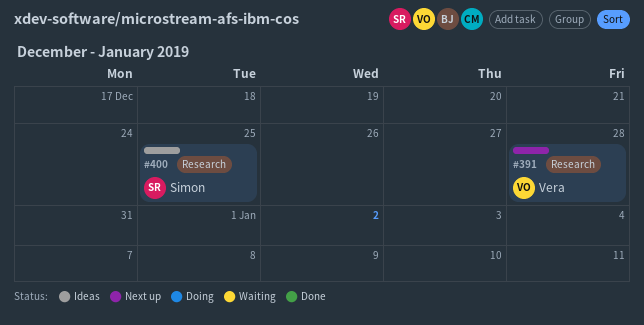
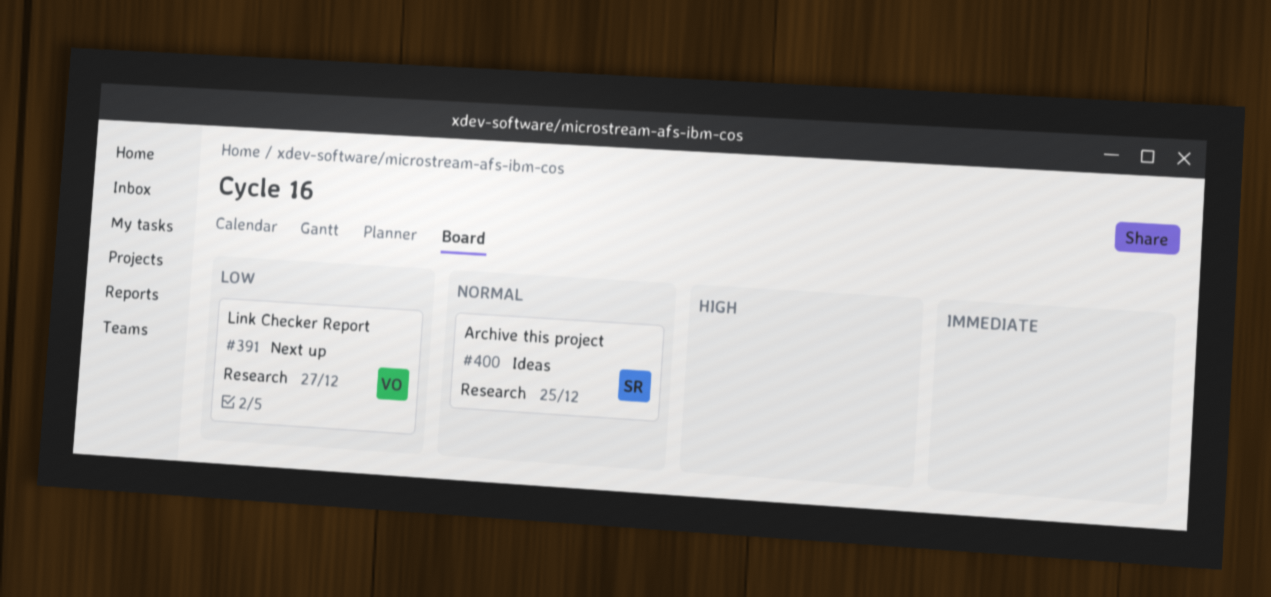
#391, due: Dec 28 -> Dec 27

